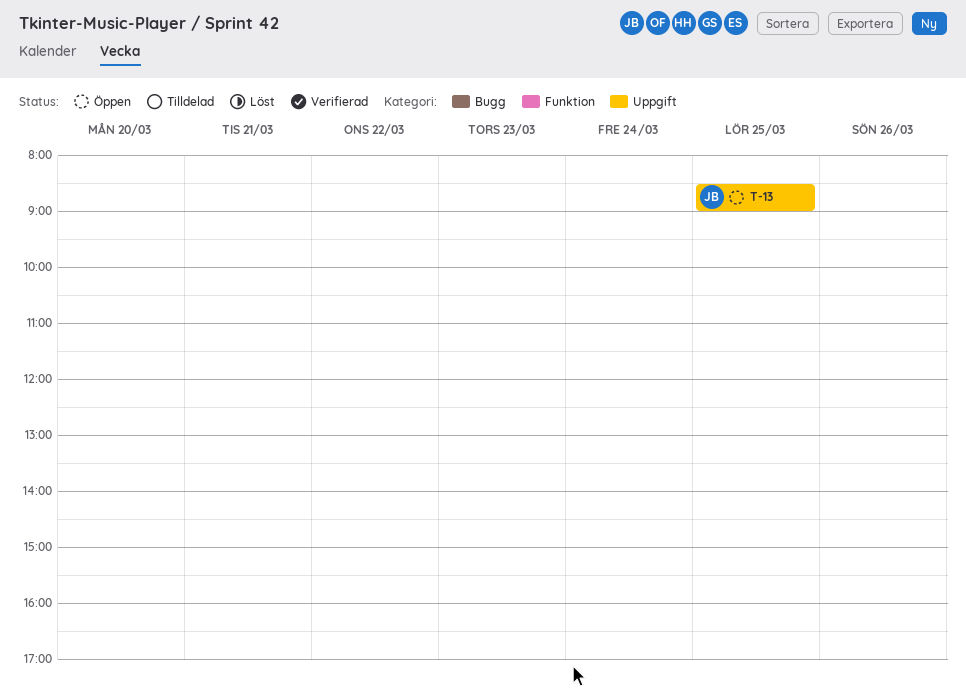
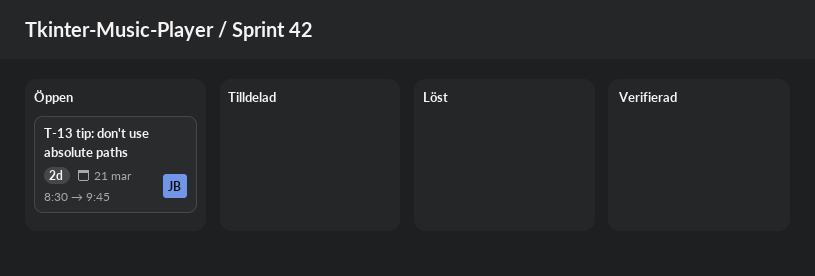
T-13, day: Mar 25 -> Mar 21
T-13, ends: 09:00 -> 09:45

